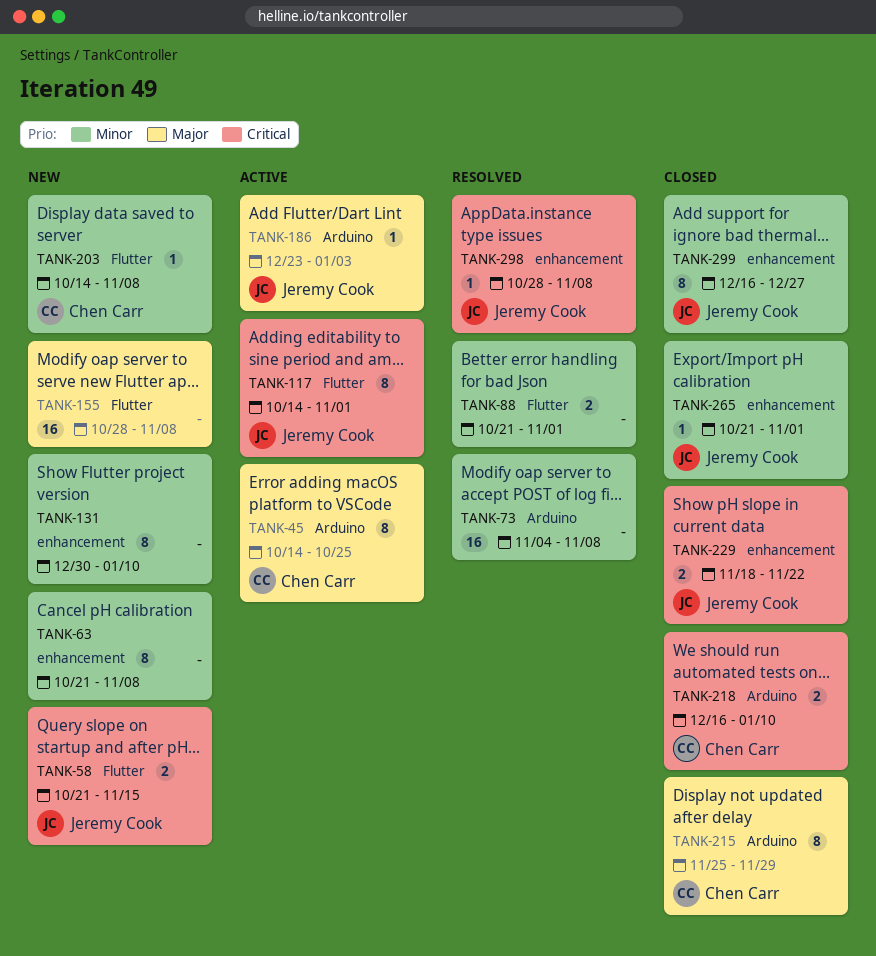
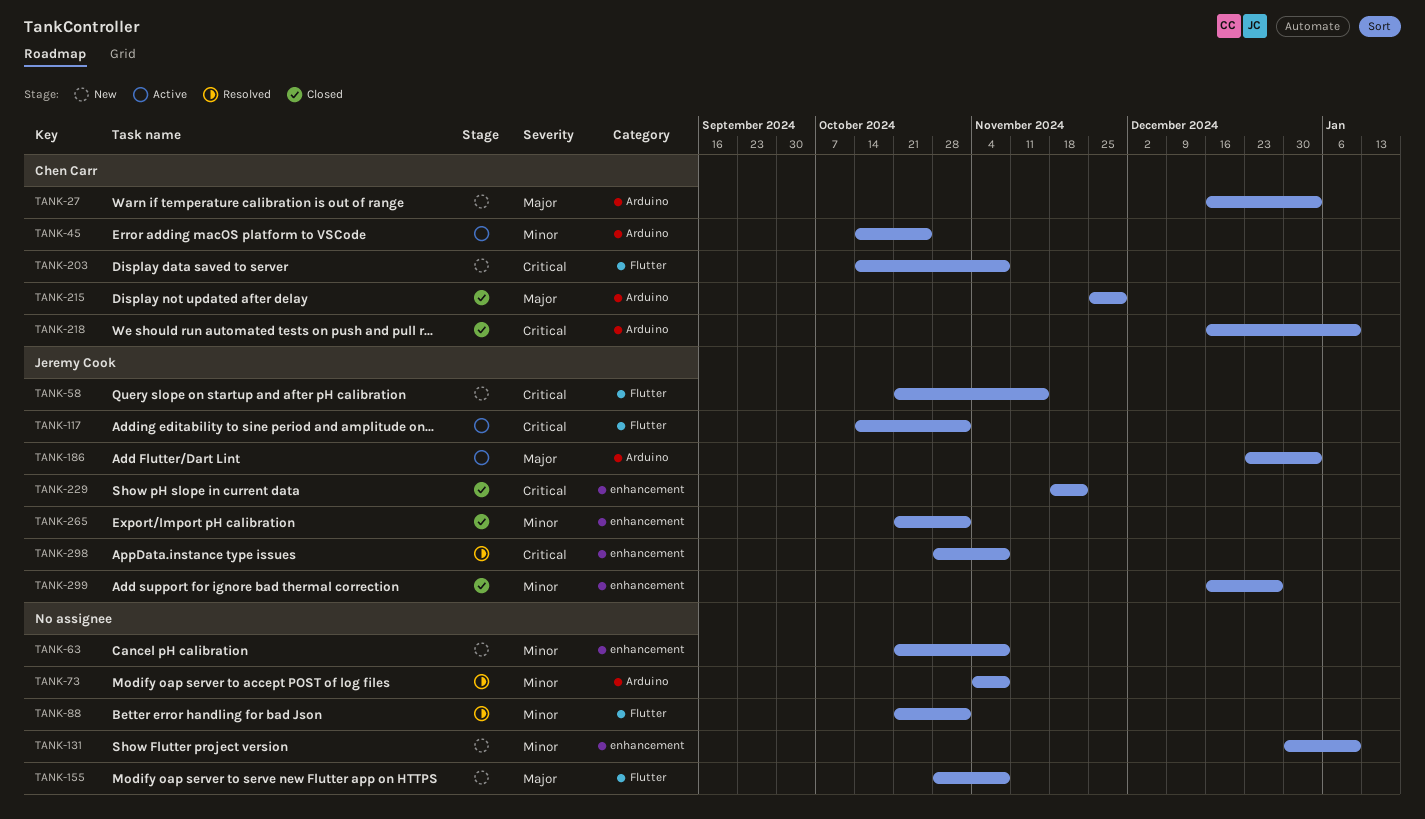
TANK-27: none -> present
TANK-45, priority: Major -> Minor
TANK-203, priority: Minor -> Critical

